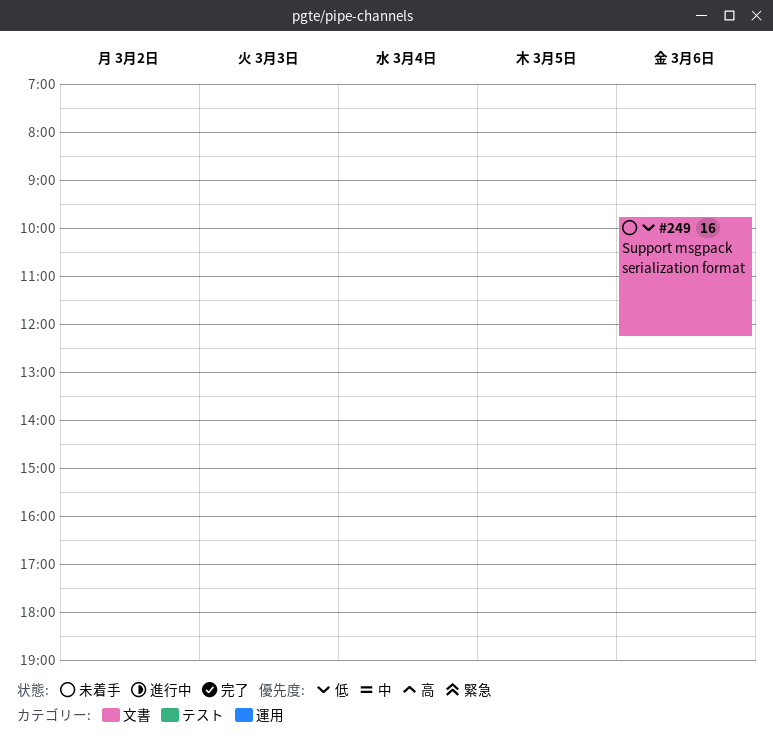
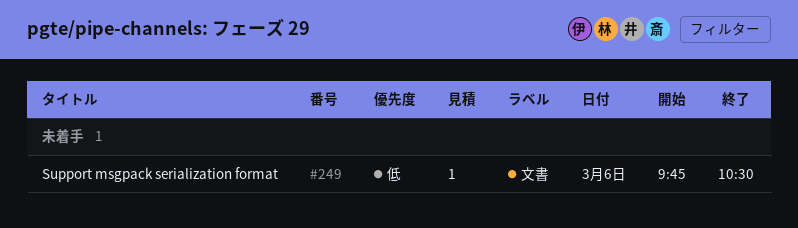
#249, estimate: 16 -> 1
#249, ends: 12:15 -> 10:30

